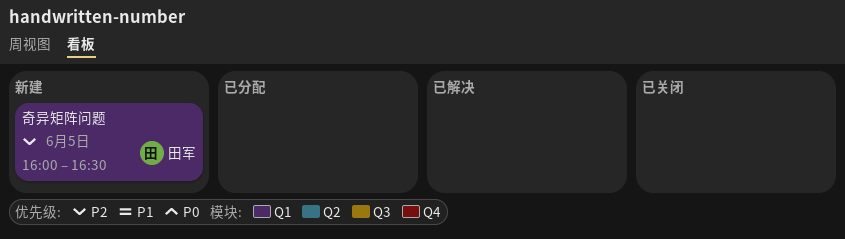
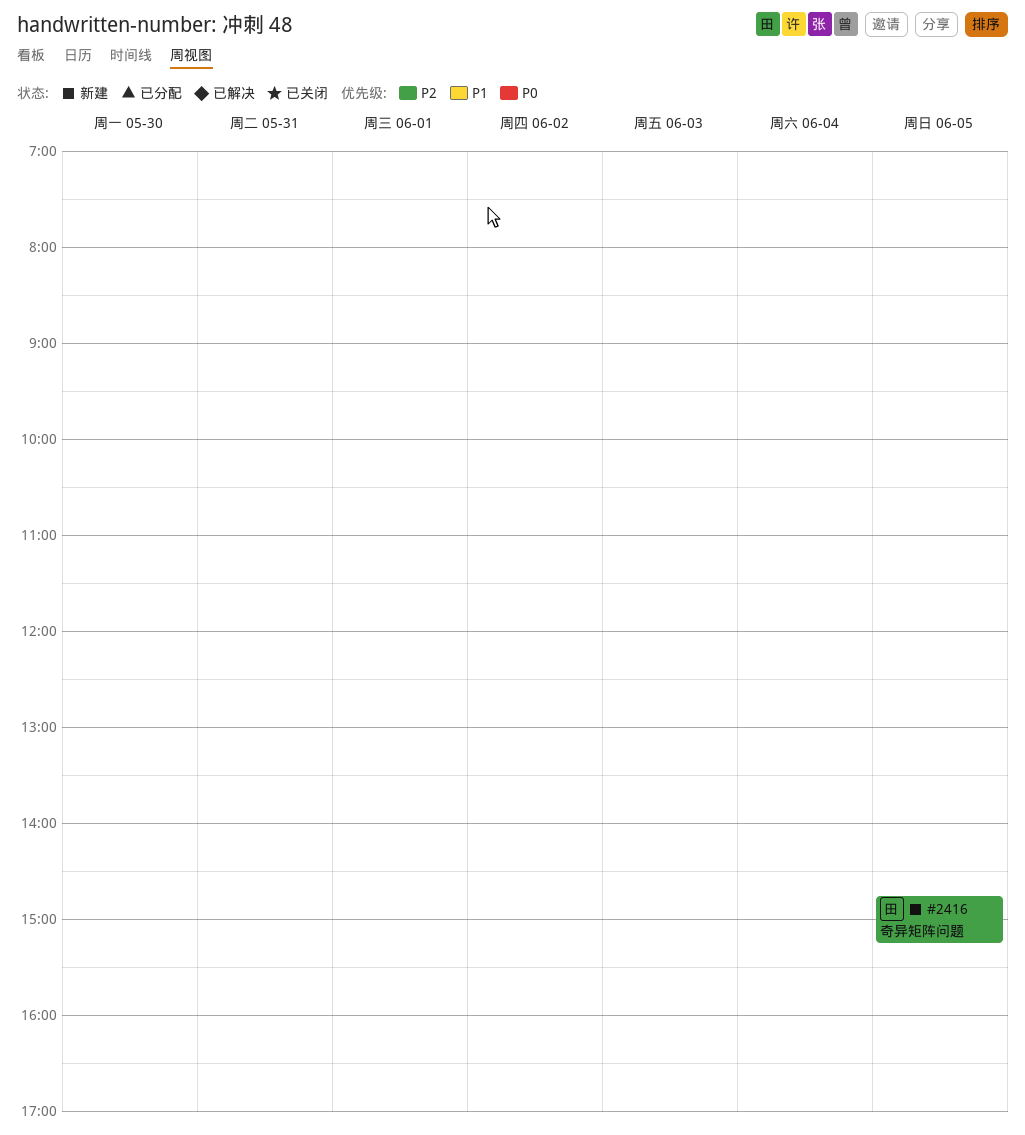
奇异矩阵问题, begins: 16:00 -> 14:45
奇异矩阵问题, ends: 16:30 -> 15:15

